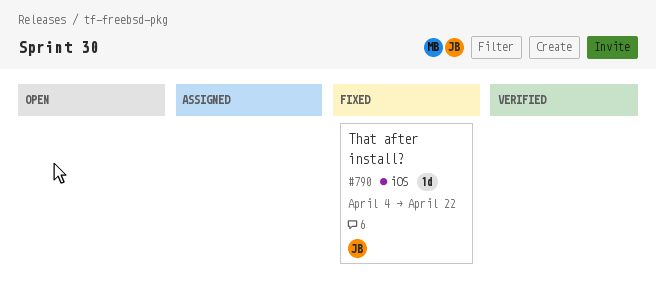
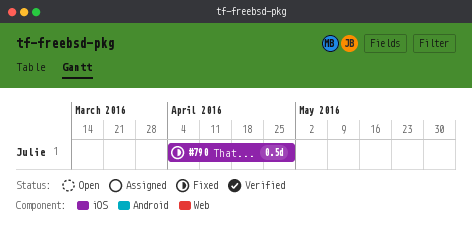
#790, estimate: 1d -> 0.5d
#790, due: Apr 22 -> Apr 29

